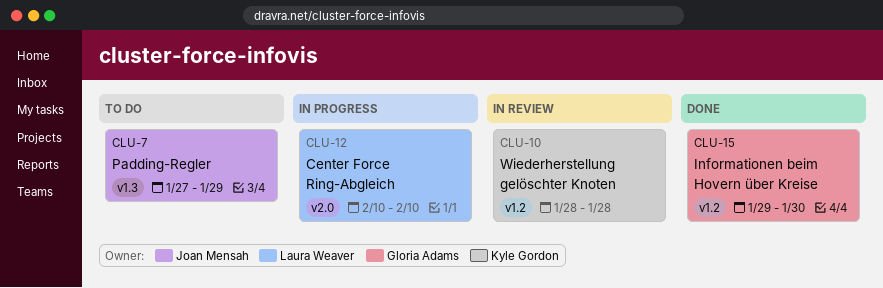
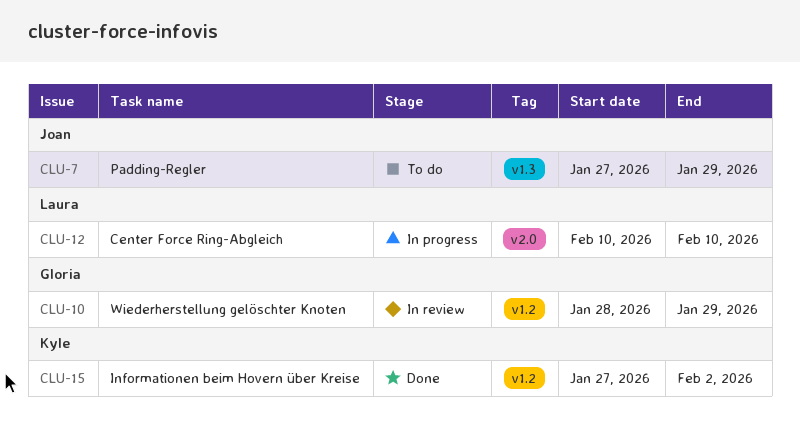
CLU-10, owner: Kyle Gordon -> Gloria Adams
CLU-10, due: Jan 28 -> Jan 29
CLU-15, owner: Gloria Adams -> Kyle Gordon
CLU-15, start: Jan 29 -> Jan 27
CLU-15, due: Jan 30 -> Feb 2

